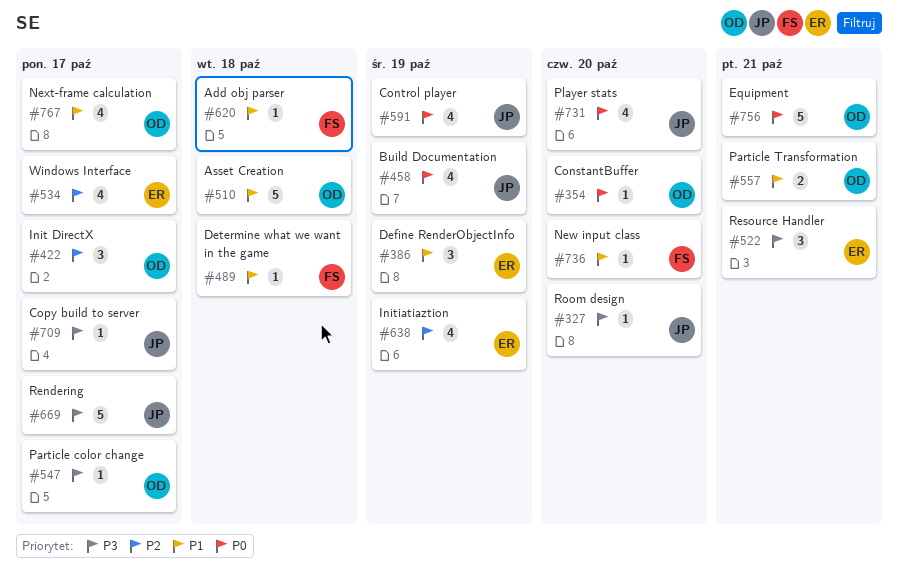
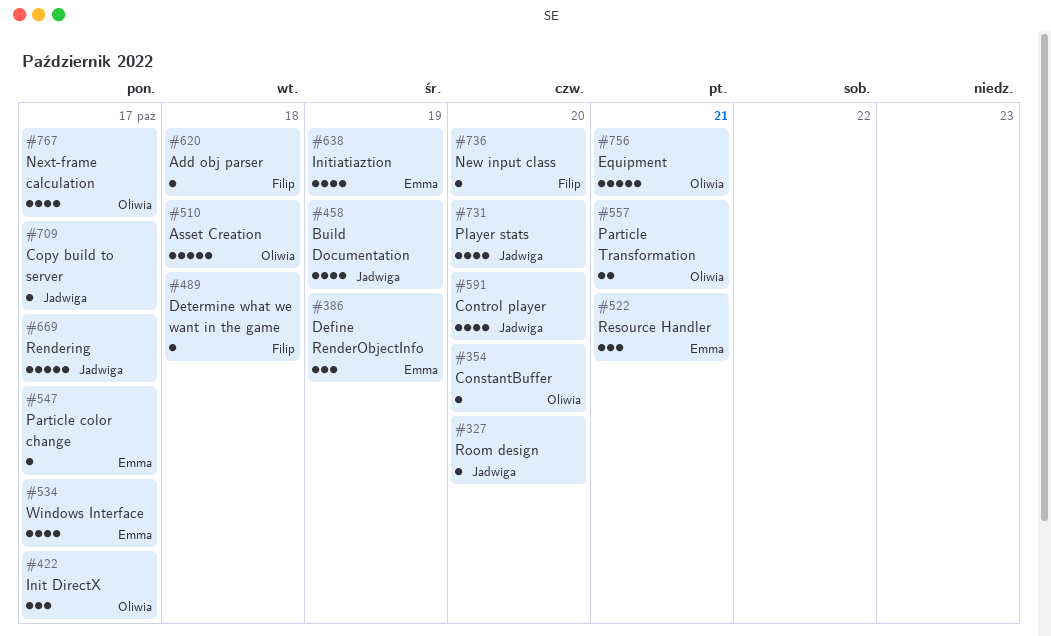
#547, owner: Oliwia -> Emma
#591, due: Oct 19 -> Oct 20

